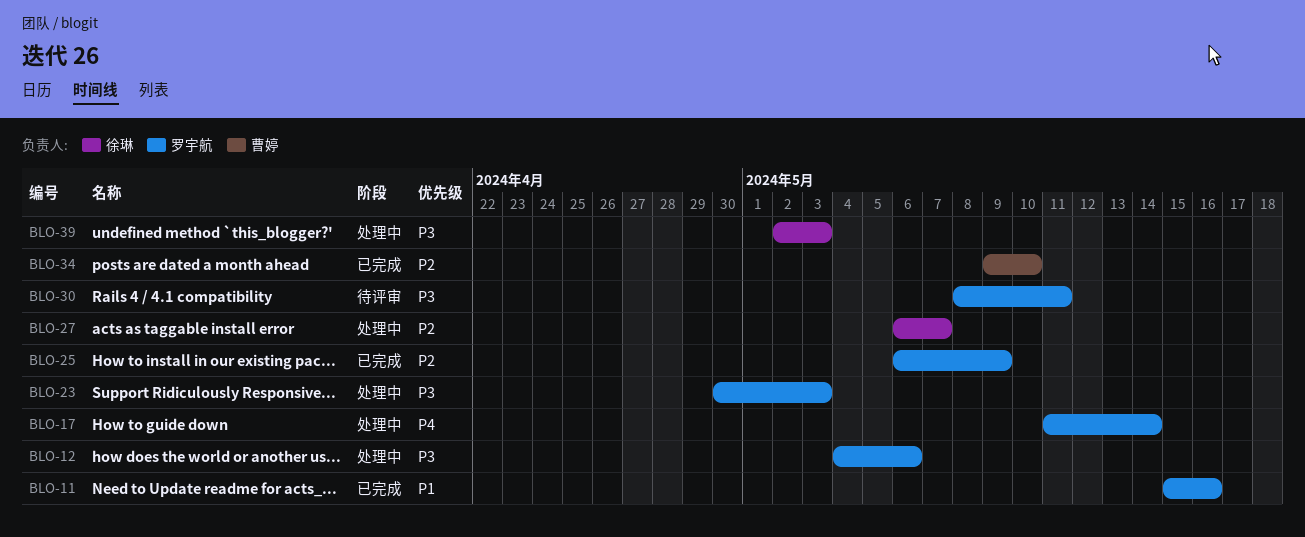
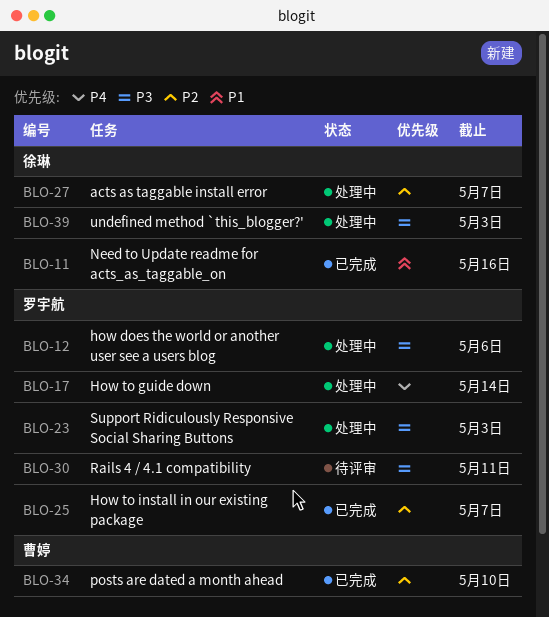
BLO-11, owner: 罗宇航 -> 徐琳
BLO-25, due: May 9 -> May 7

